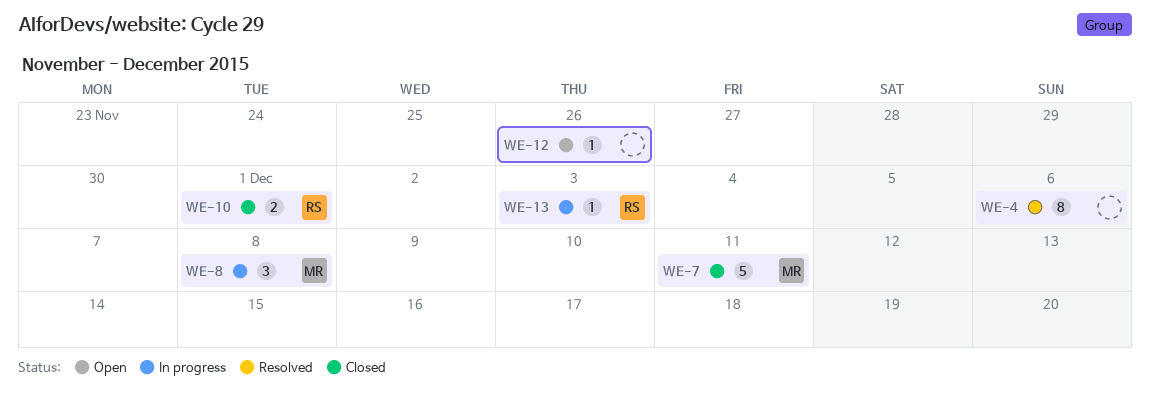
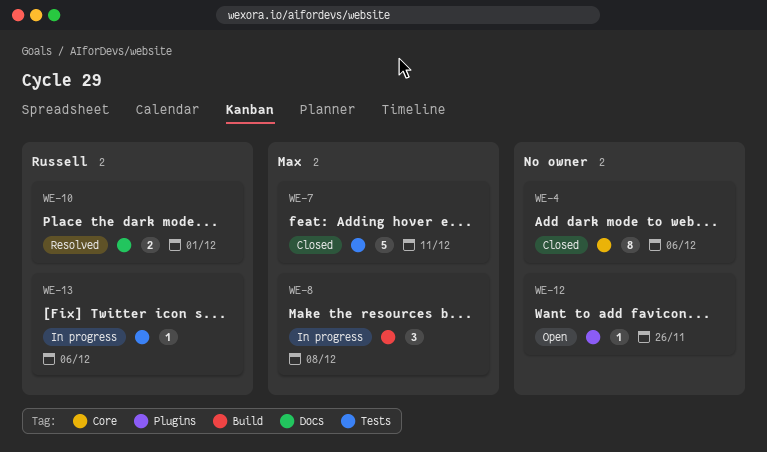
WE-4, status: Resolved -> Closed
WE-10, status: Closed -> Resolved
WE-13, due: Dec 3 -> Dec 6

